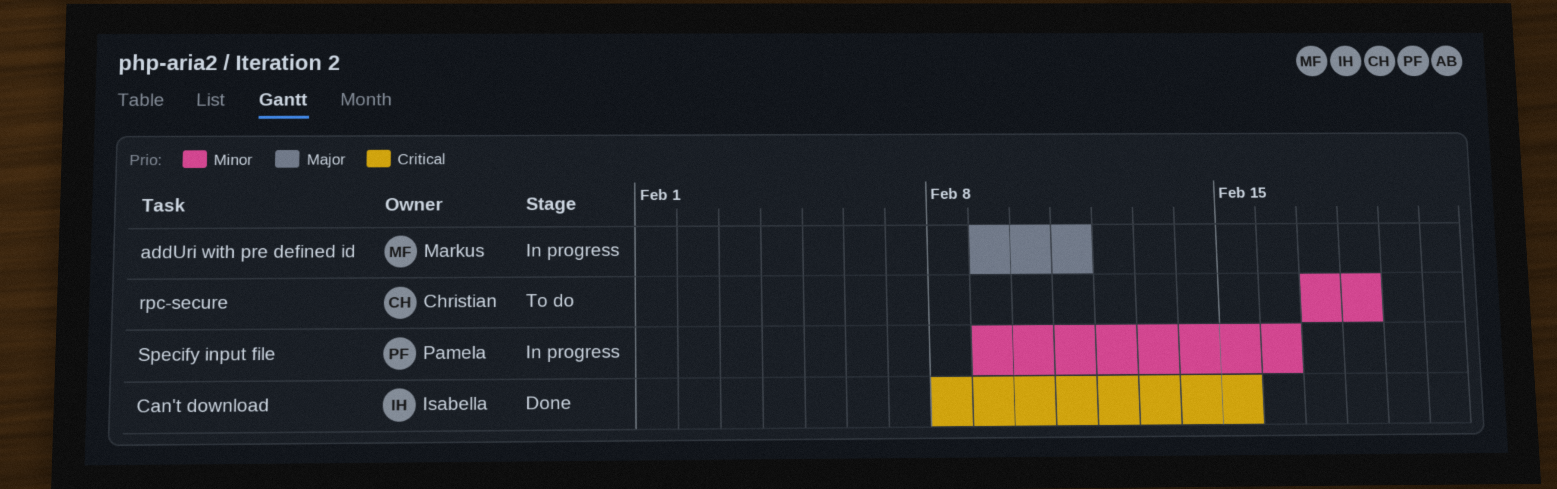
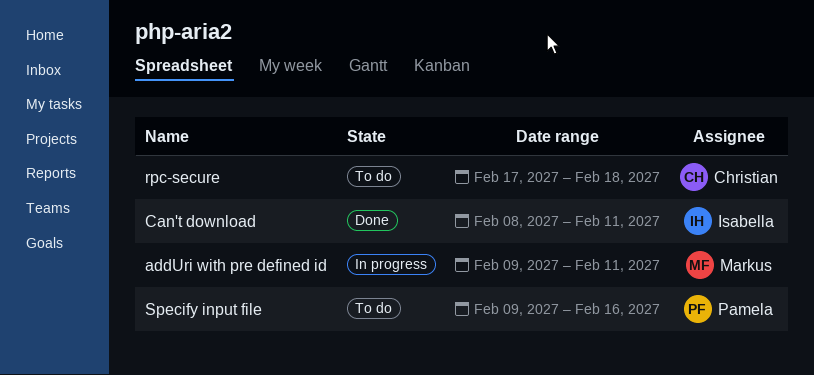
Can't download, due: Feb 15 -> Feb 11
Specify input file, status: In progress -> To do

